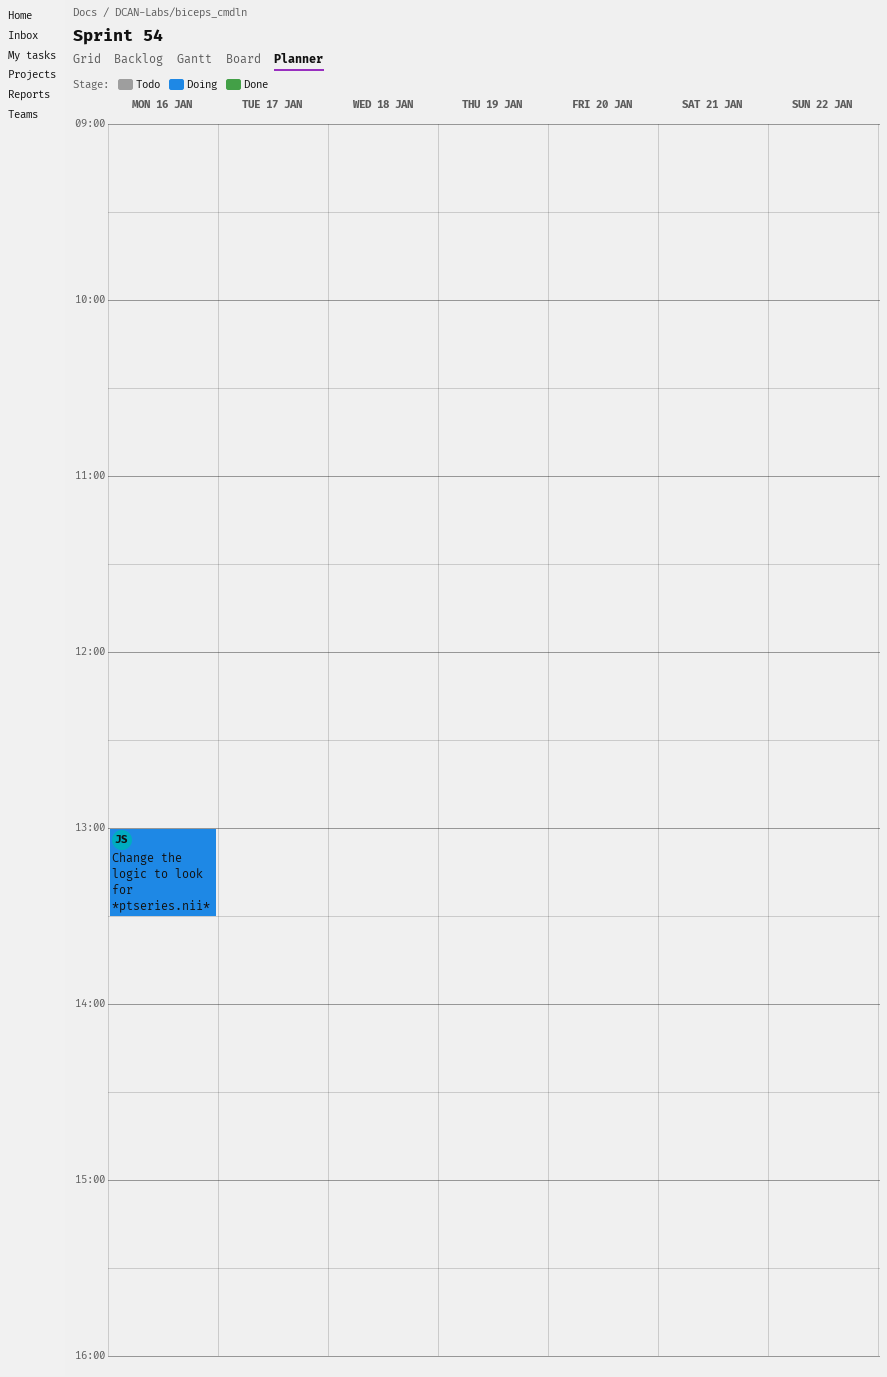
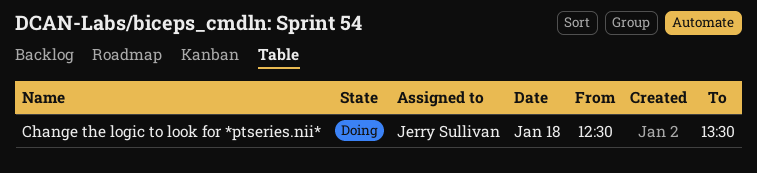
Change the logic to look for *ptseries.nii*, day: Jan 16 -> Jan 18
Change the logic to look for *ptseries.nii*, begins: 13:00 -> 12:30

